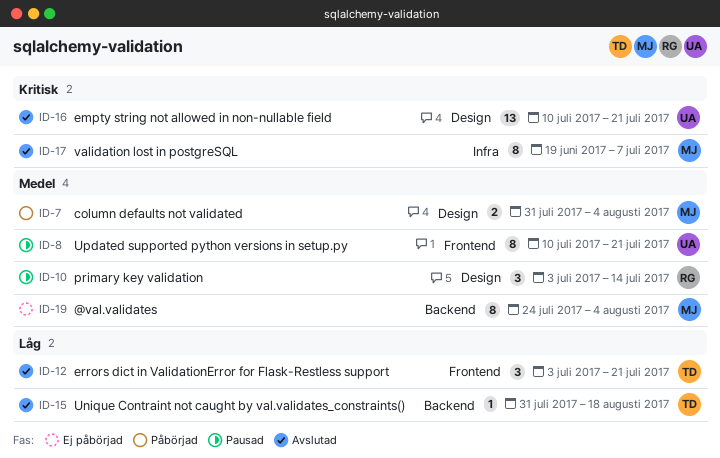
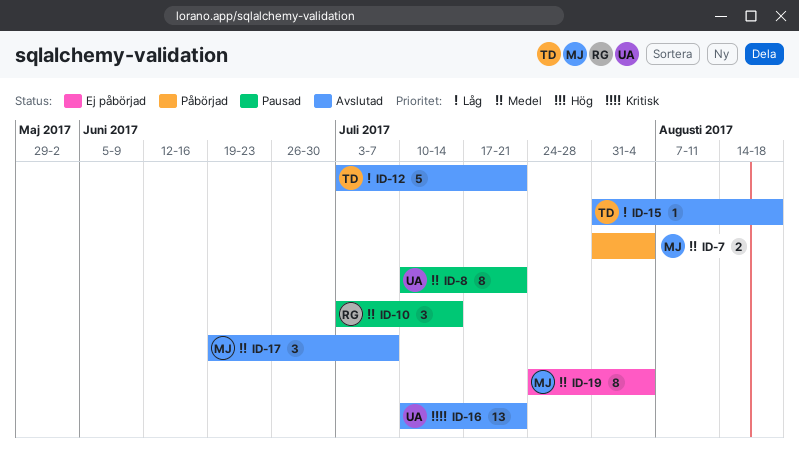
ID-12, estimate: 3 -> 5
ID-17, priority: Kritisk -> Medel
ID-17, estimate: 8 -> 3

